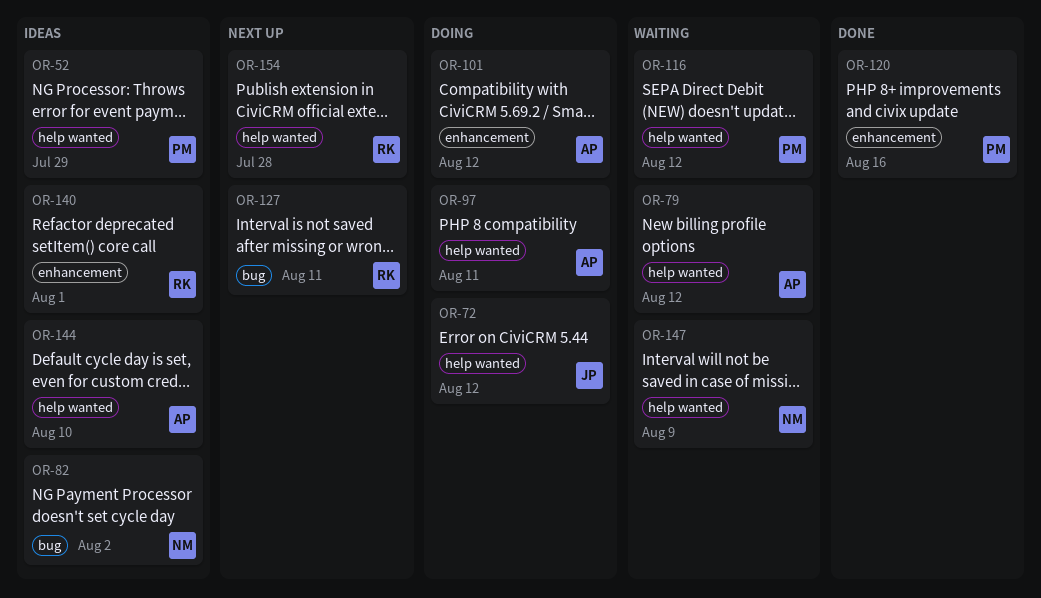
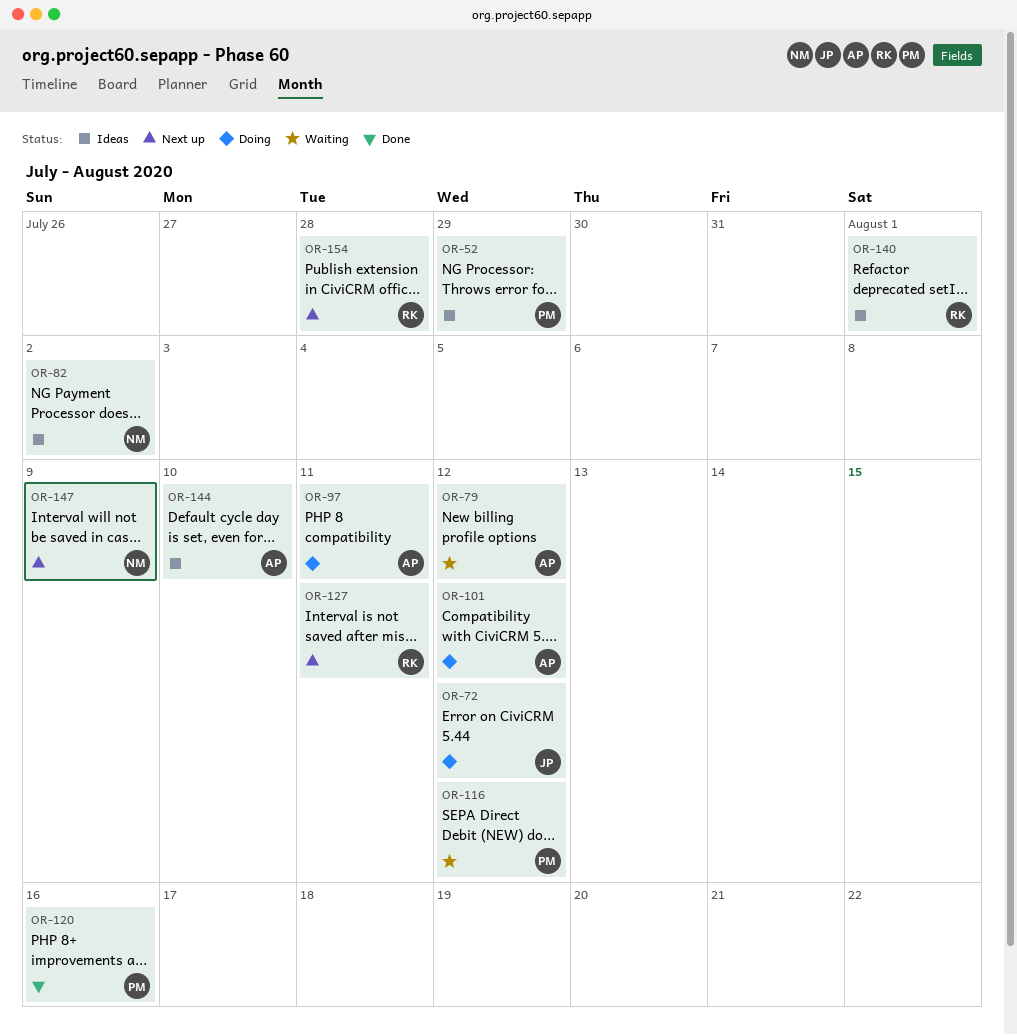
OR-147, status: Waiting -> Next up

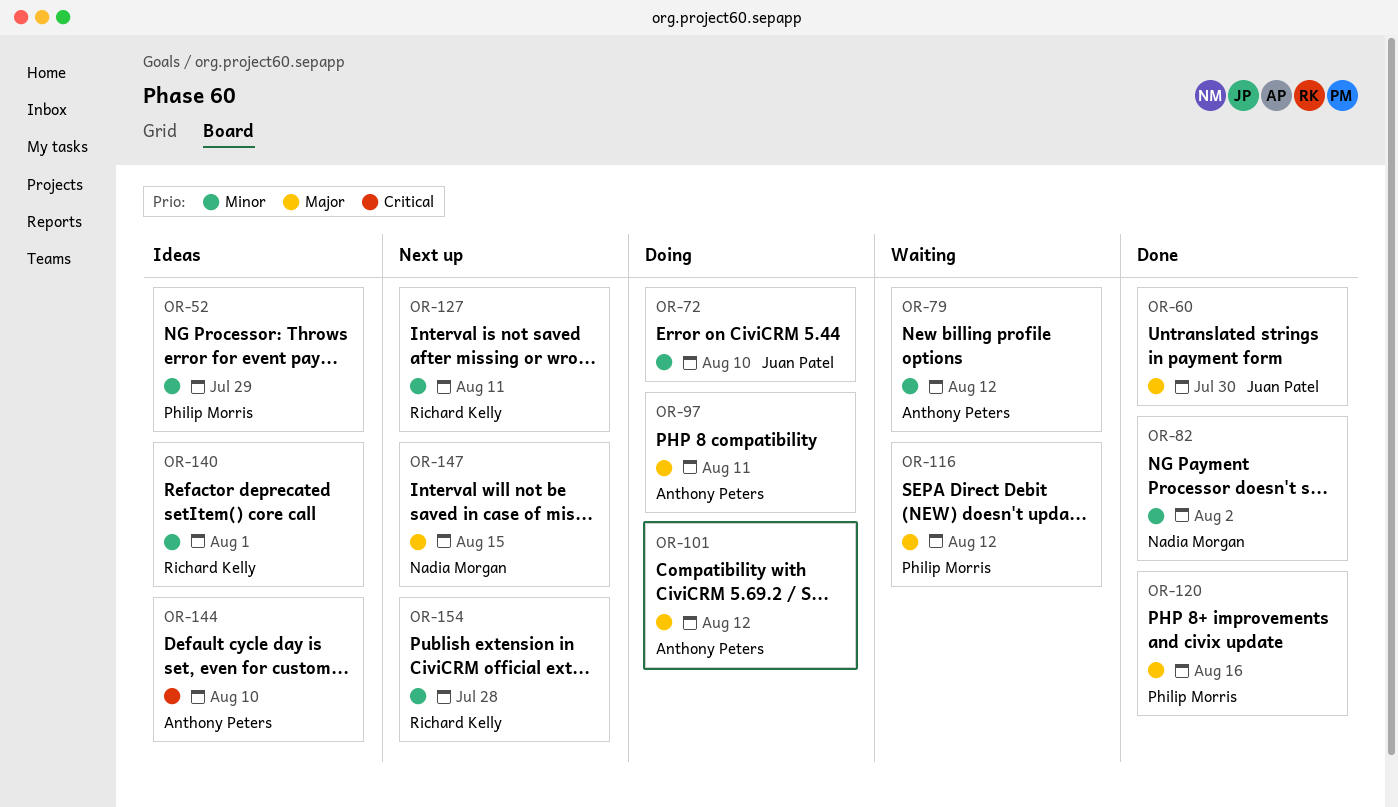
OR-60: none -> present
OR-72, due: Aug 12 -> Aug 10
OR-82, status: Ideas -> Done
OR-147, due: Aug 9 -> Aug 15

